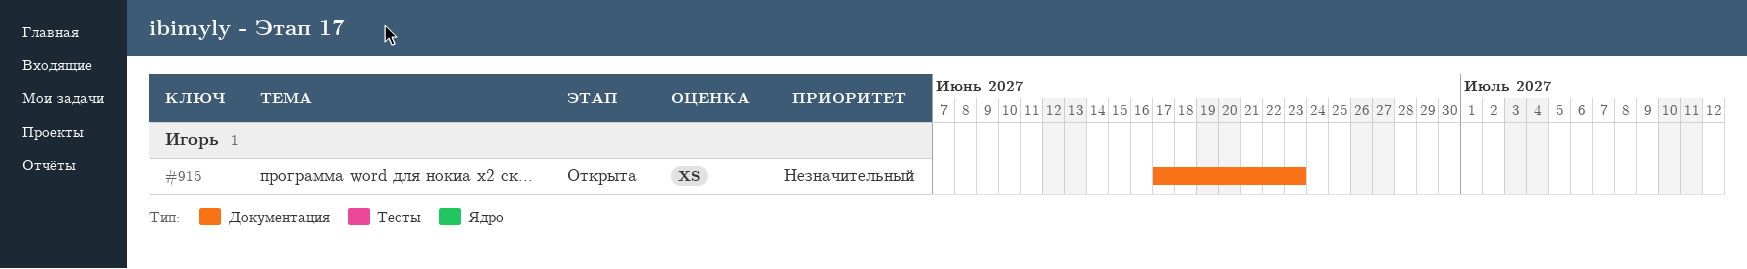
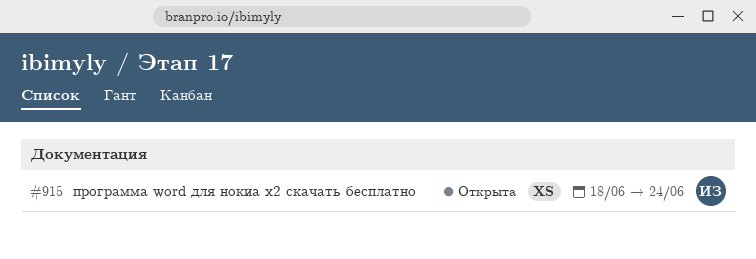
#915, start: Jun 17 -> Jun 18
#915, due: Jun 23 -> Jun 24

